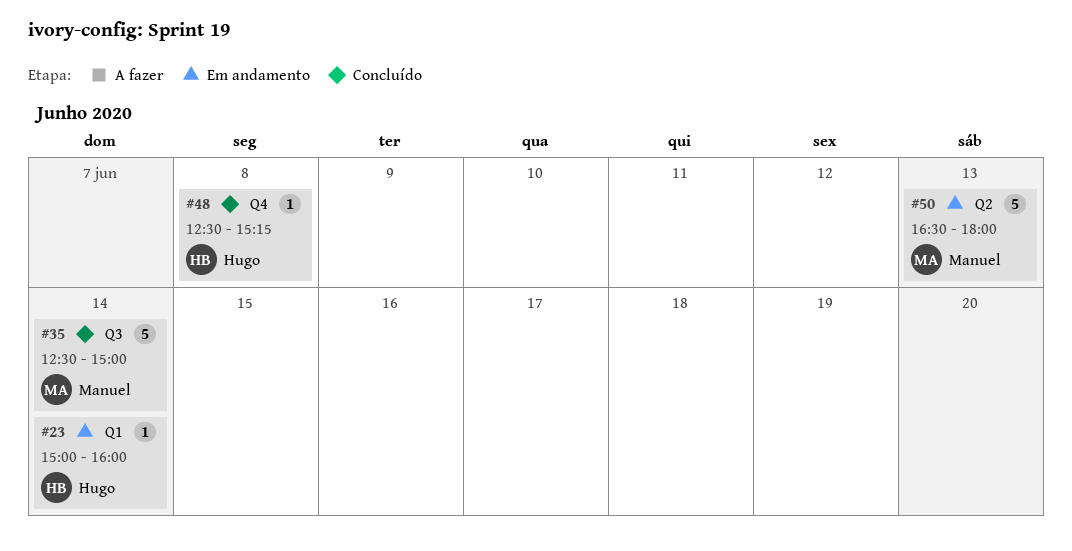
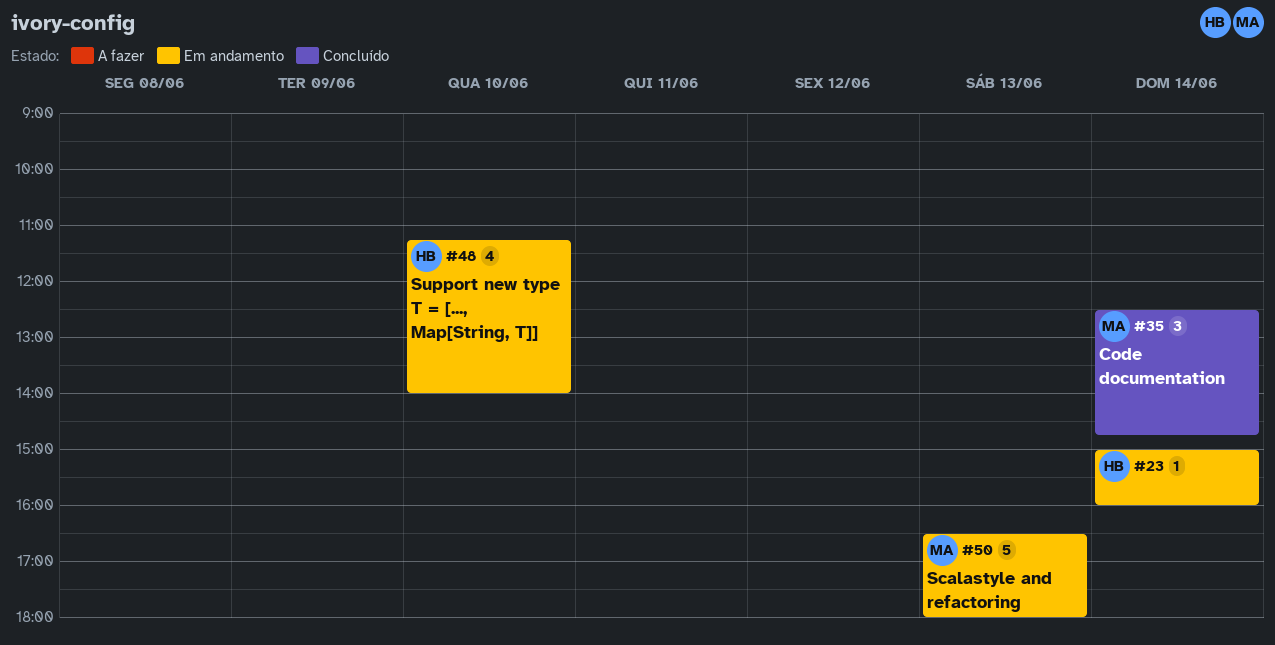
#35, estimate: 5 -> 3
#35, ends: 15:00 -> 14:45
#48, status: Concluído -> Em andamento
#48, estimate: 1 -> 4
#48, day: Jun 8 -> Jun 10
#48, begins: 12:30 -> 11:15
#48, ends: 15:15 -> 14:00

